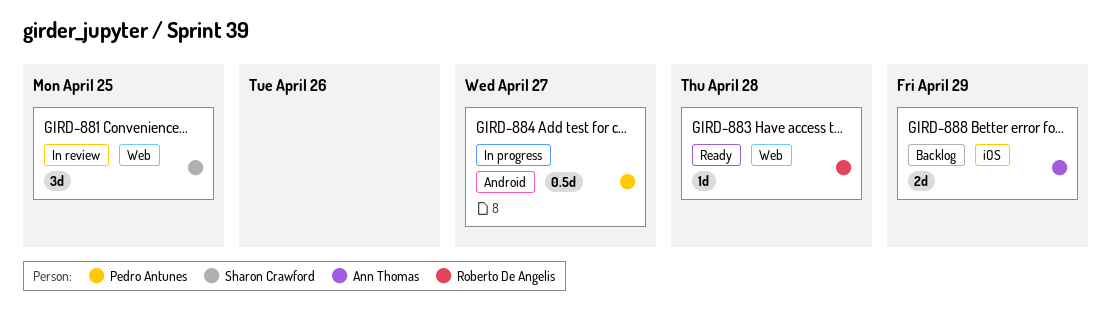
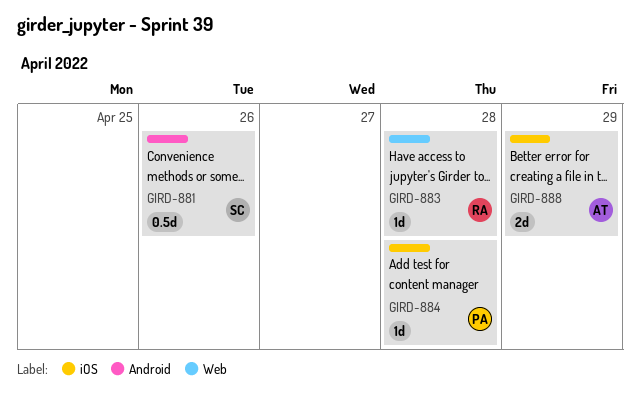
GIRD-881, label: Web -> Android
GIRD-881, estimate: 3d -> 0.5d
GIRD-881, due: Apr 25 -> Apr 26
GIRD-884, label: Android -> iOS
GIRD-884, estimate: 0.5d -> 1d
GIRD-884, due: Apr 27 -> Apr 28

